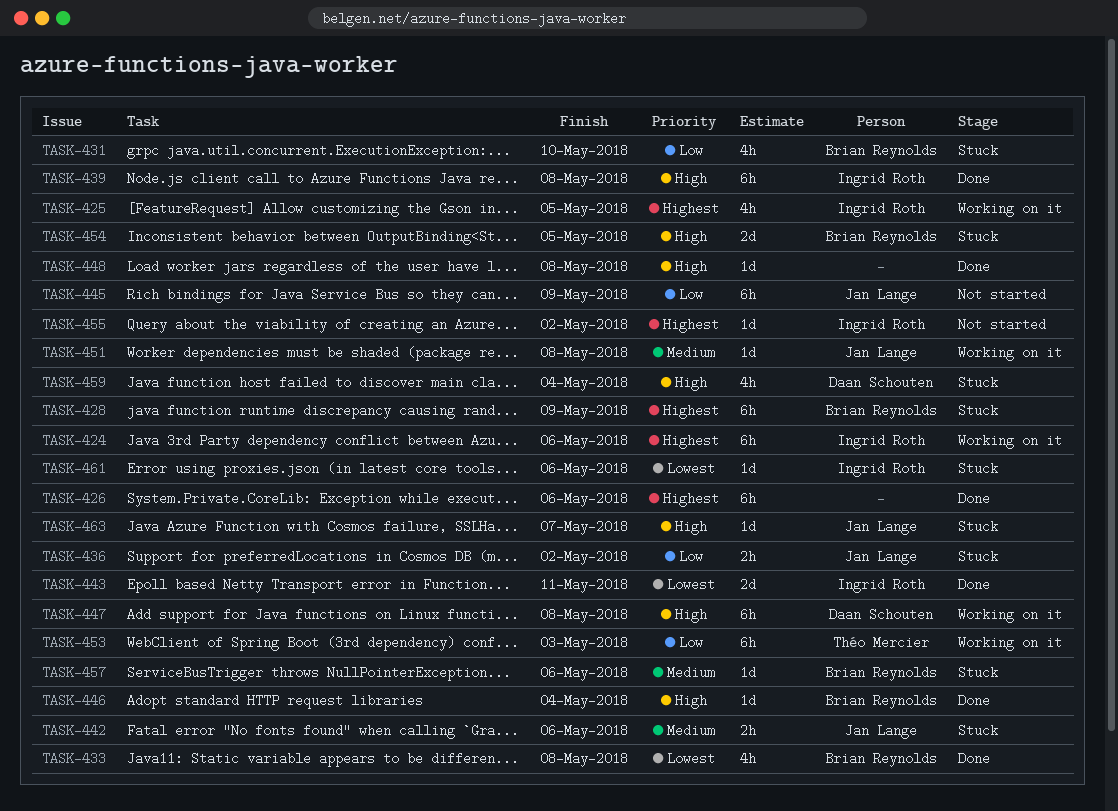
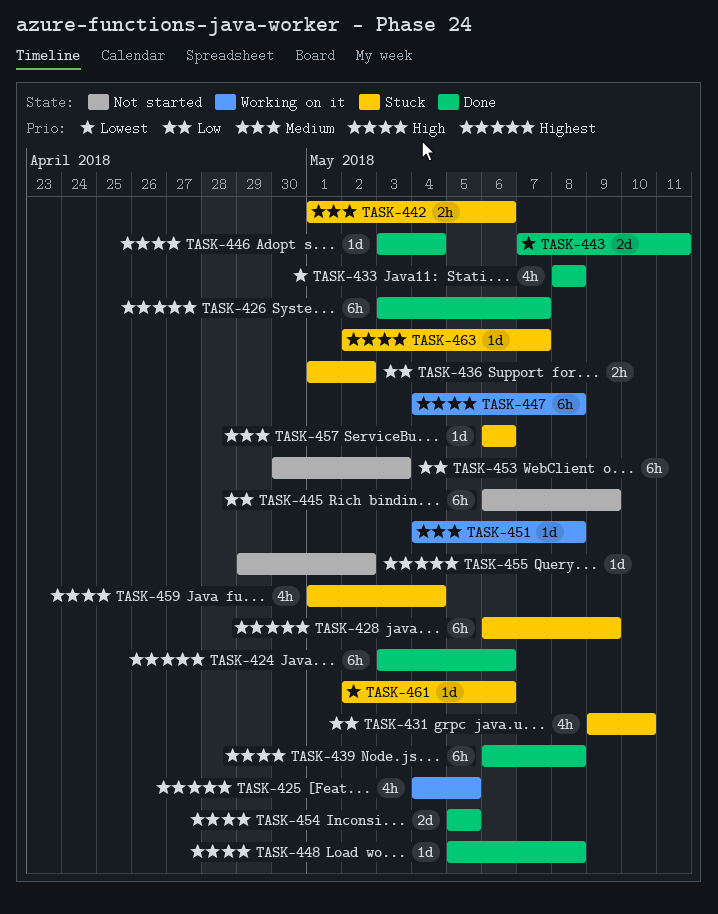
TASK-424, status: Working on it -> Done
TASK-426, due: May 6 -> May 7
TASK-453, status: Working on it -> Not started
TASK-454, status: Stuck -> Done

